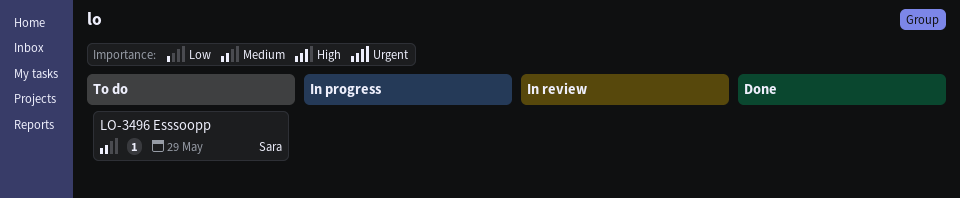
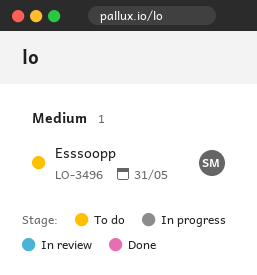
LO-3496, due: May 29 -> May 31

